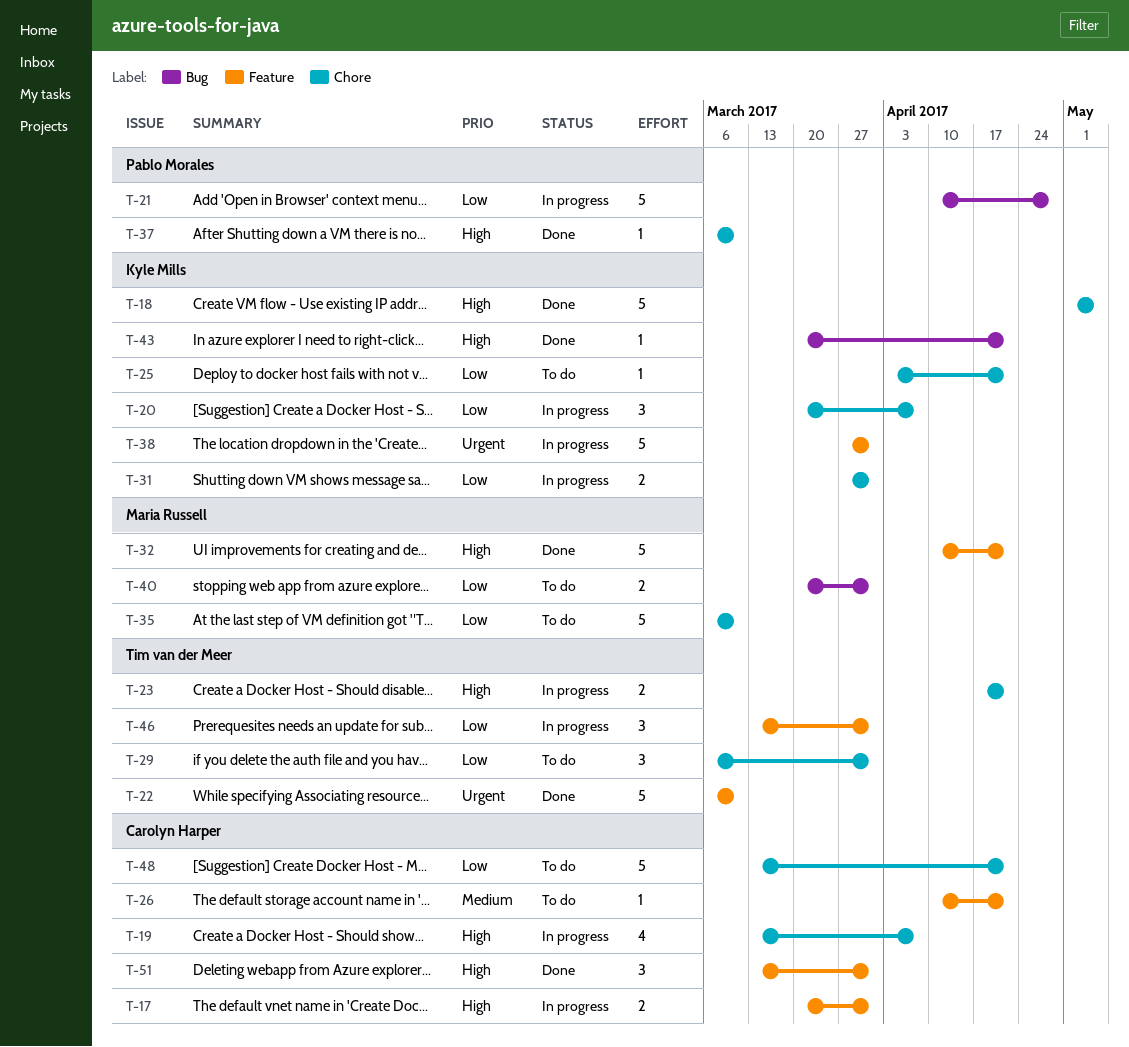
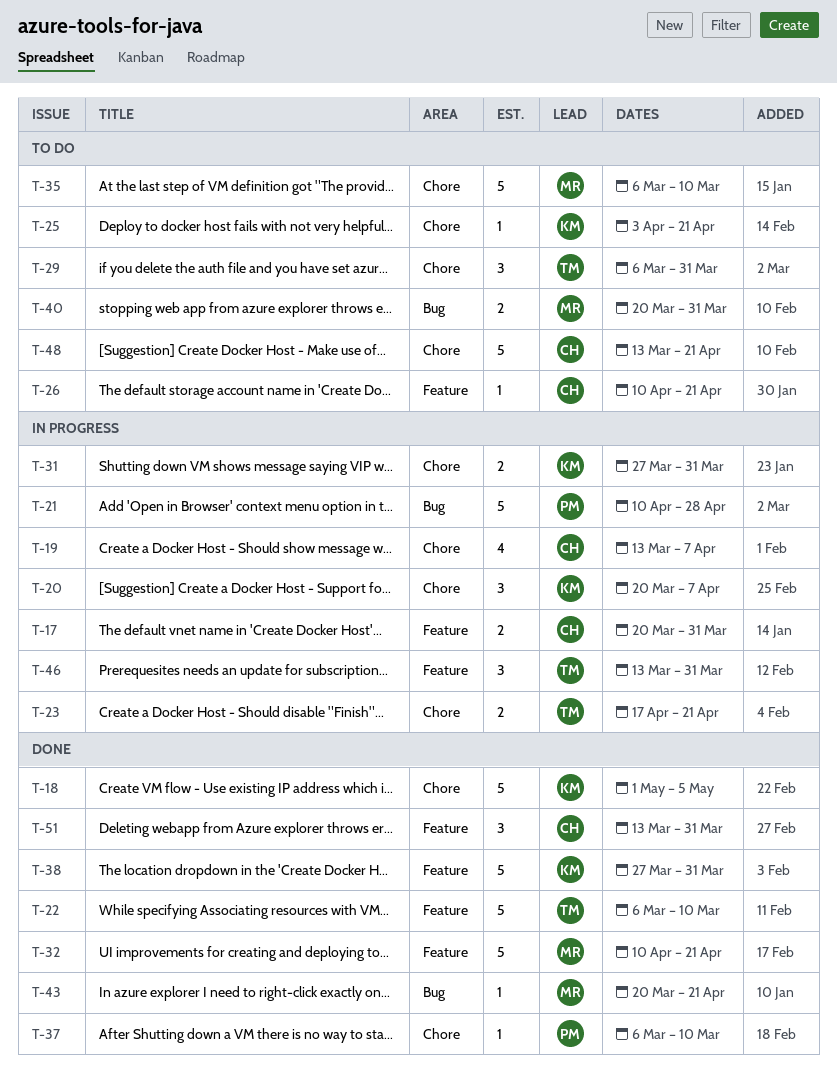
T-38, status: In progress -> Done
T-43, owner: Kyle Mills -> Maria Russell

